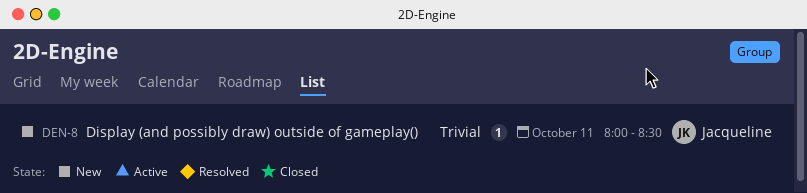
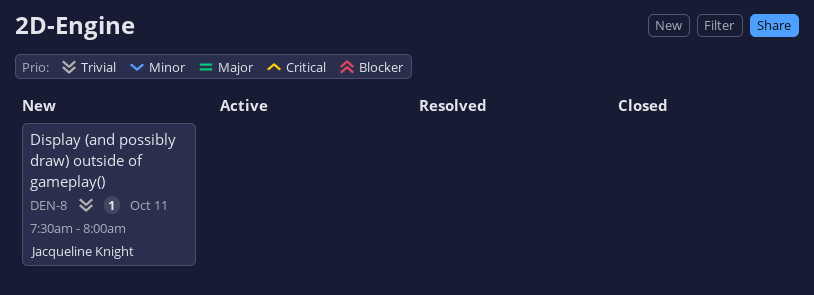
DEN-8, begins: 08:00 -> 07:30
DEN-8, ends: 08:30 -> 08:00

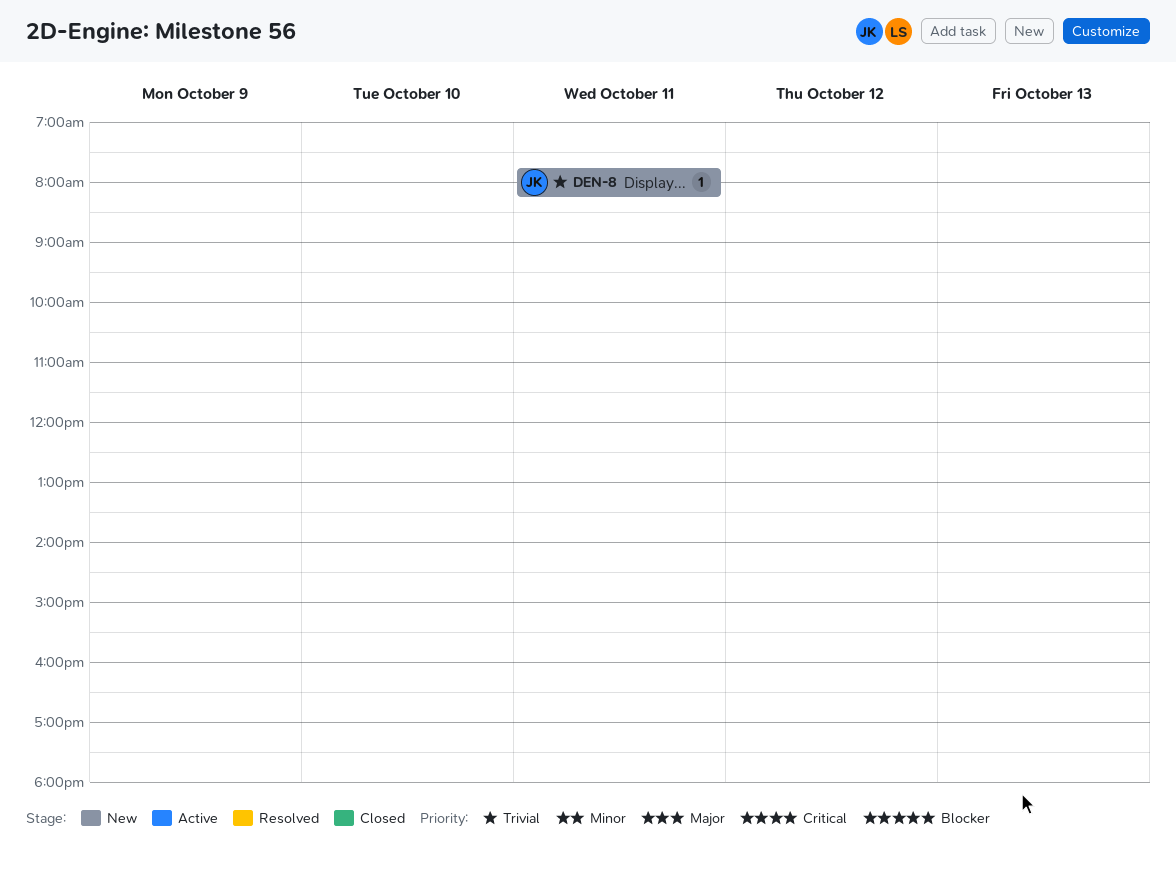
DEN-8, begins: 07:30 -> 07:45
DEN-8, ends: 08:00 -> 08:15

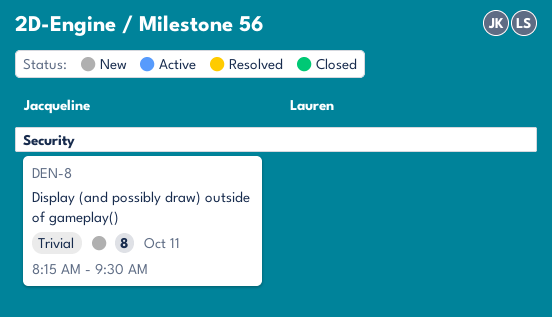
DEN-8, estimate: 1 -> 8
DEN-8, begins: 07:45 -> 08:15
DEN-8, ends: 08:15 -> 09:30

